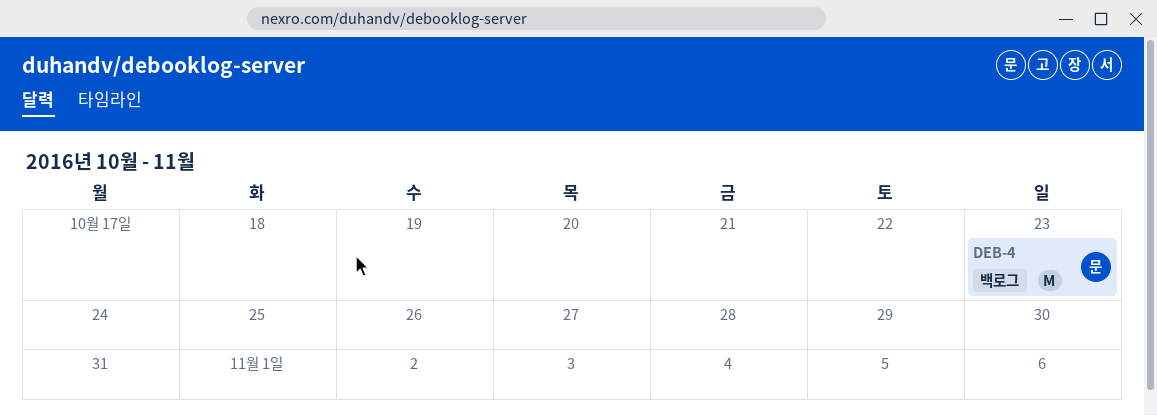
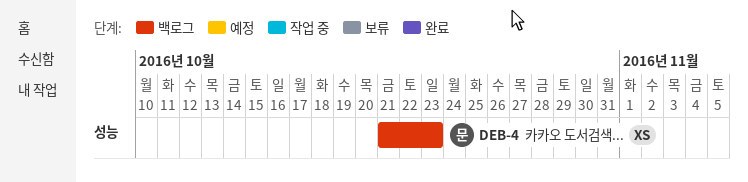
DEB-4, estimate: M -> XS

